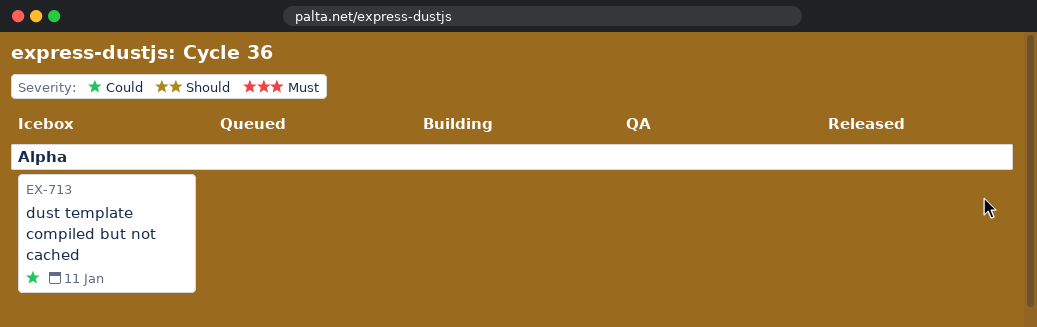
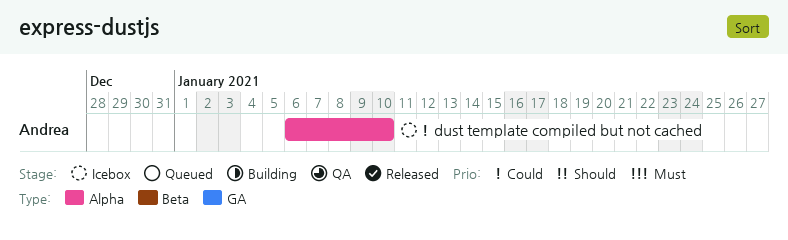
dust template compiled but not cached, due: Jan 11 -> Jan 10

